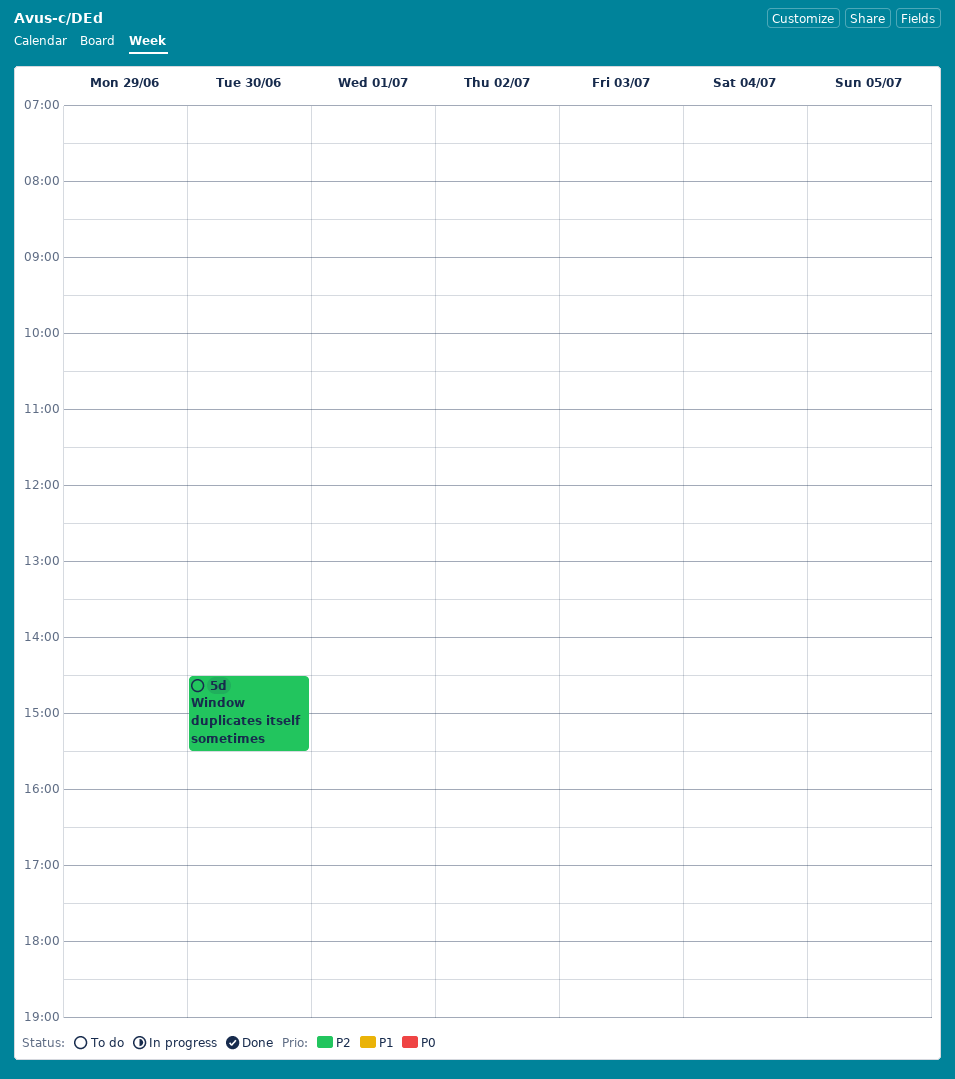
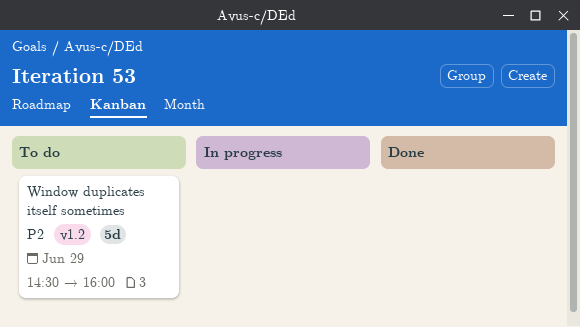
Window duplicates itself sometimes, day: Jun 30 -> Jun 29
Window duplicates itself sometimes, ends: 15:30 -> 16:00

